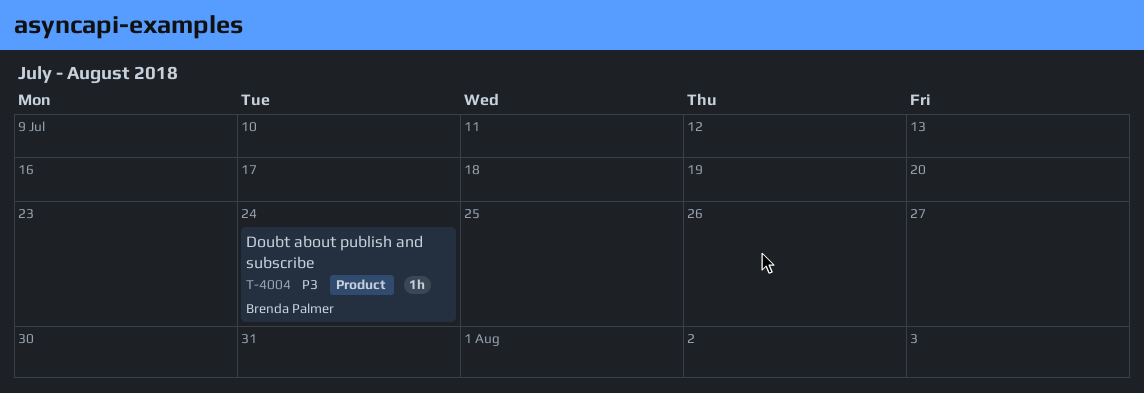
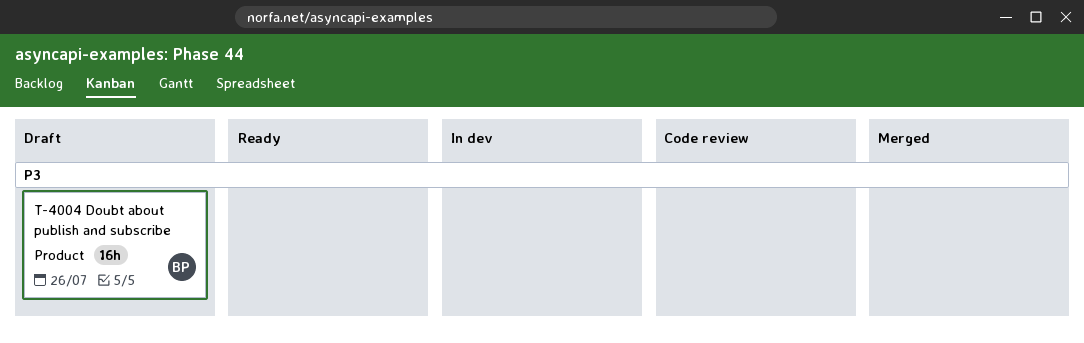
T-4004, estimate: 1h -> 16h
T-4004, due: Jul 24 -> Jul 26

